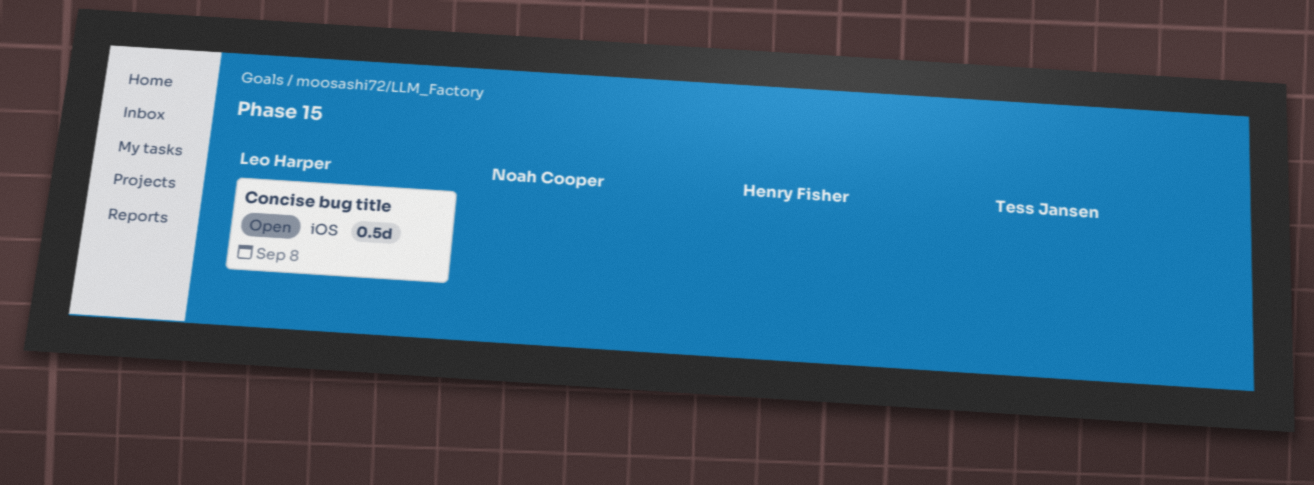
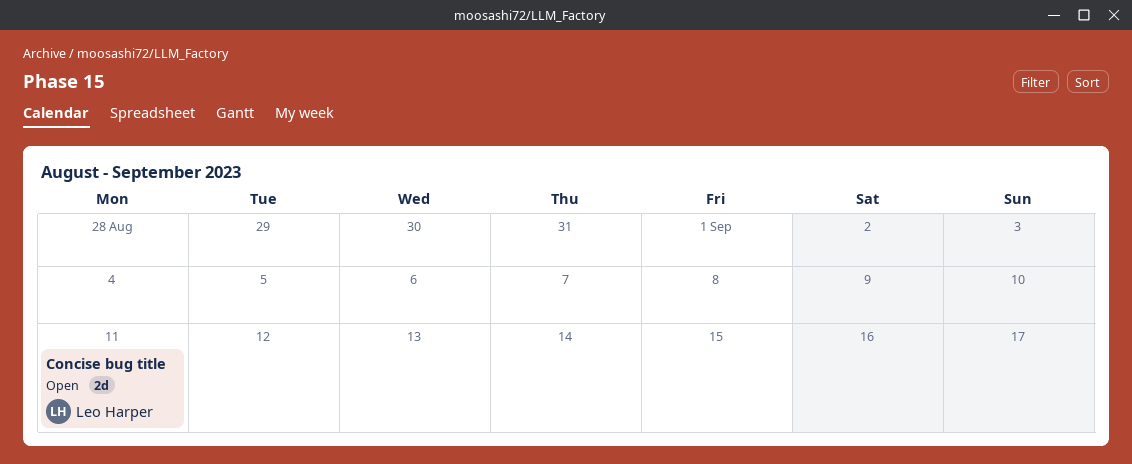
Concise bug title, estimate: 0.5d -> 2d
Concise bug title, due: Sep 8 -> Sep 11

